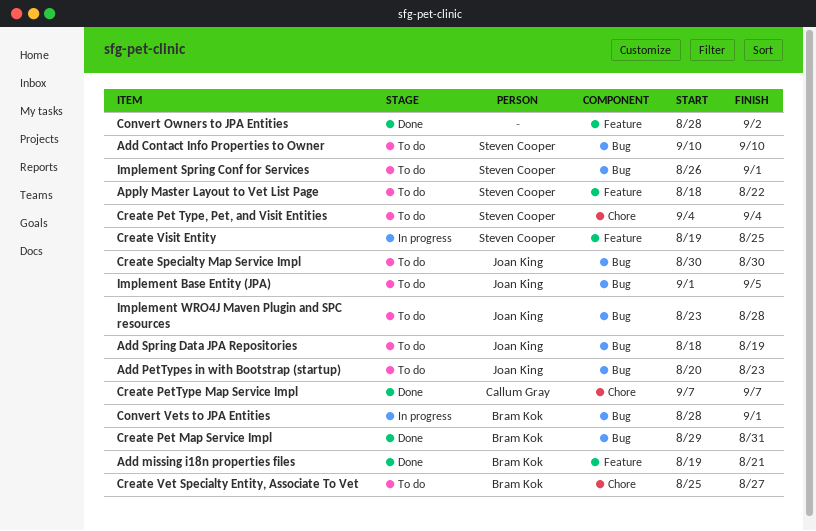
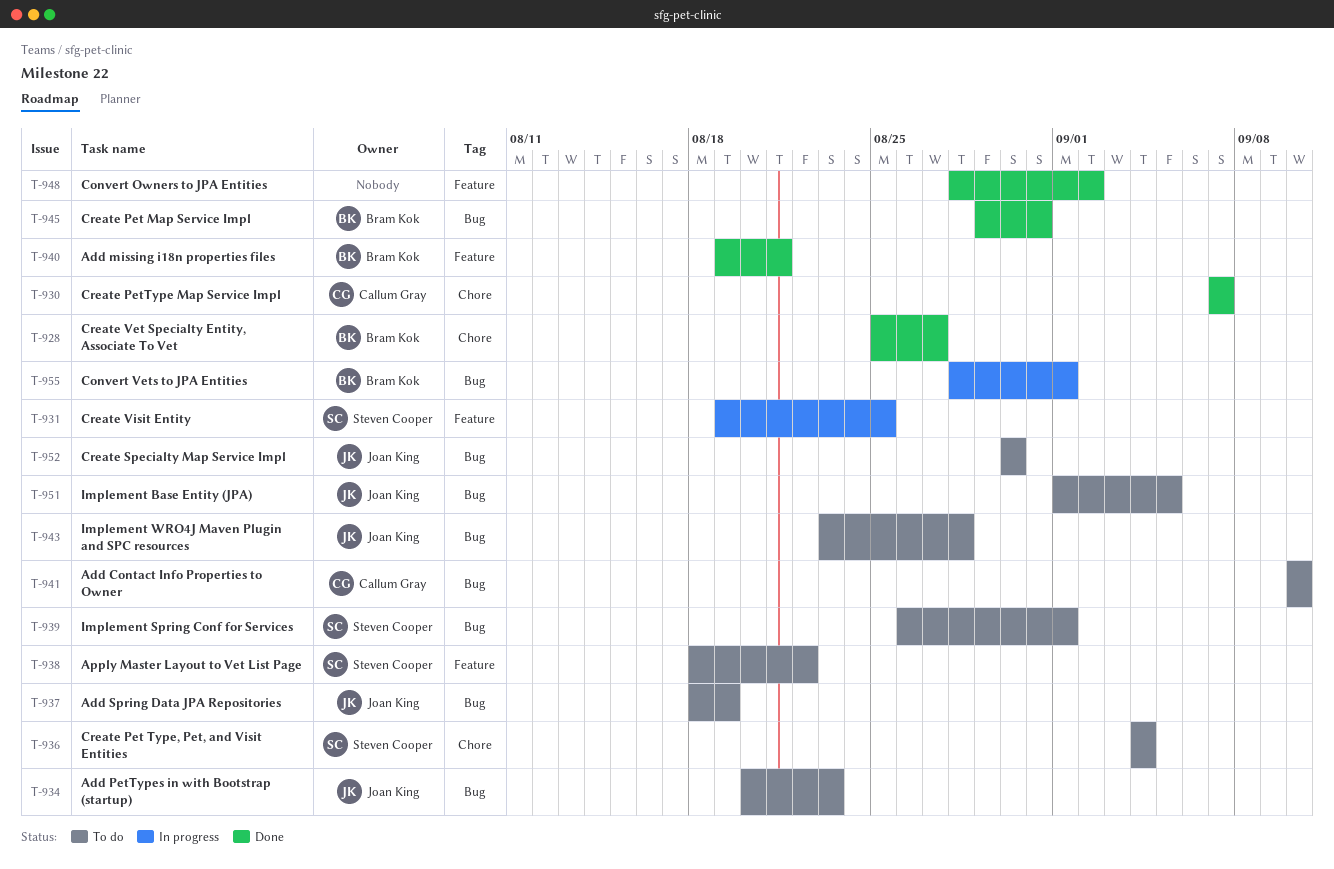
Add Contact Info Properties to Owner, owner: Steven Cooper -> Callum Gray
Create Vet Specialty Entity, Associate To Vet, status: To do -> Done

